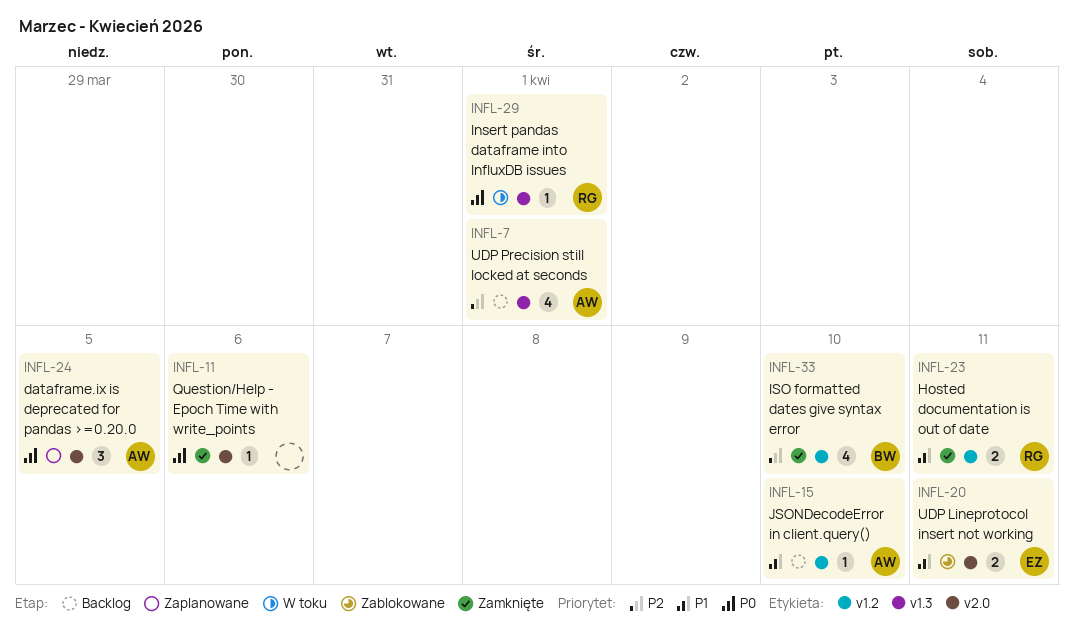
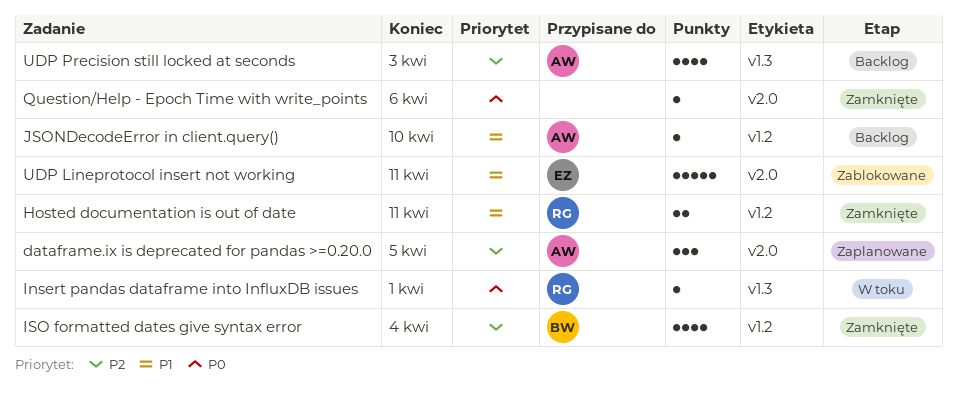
dataframe.ix is deprecated for pandas >=0.20.0, priority: P0 -> P2
ISO formatted dates give syntax error, due: Apr 10 -> Apr 4
UDP Lineprotocol insert not working, estimate: 2 -> 5
UDP Precision still locked at seconds, due: Apr 1 -> Apr 3

